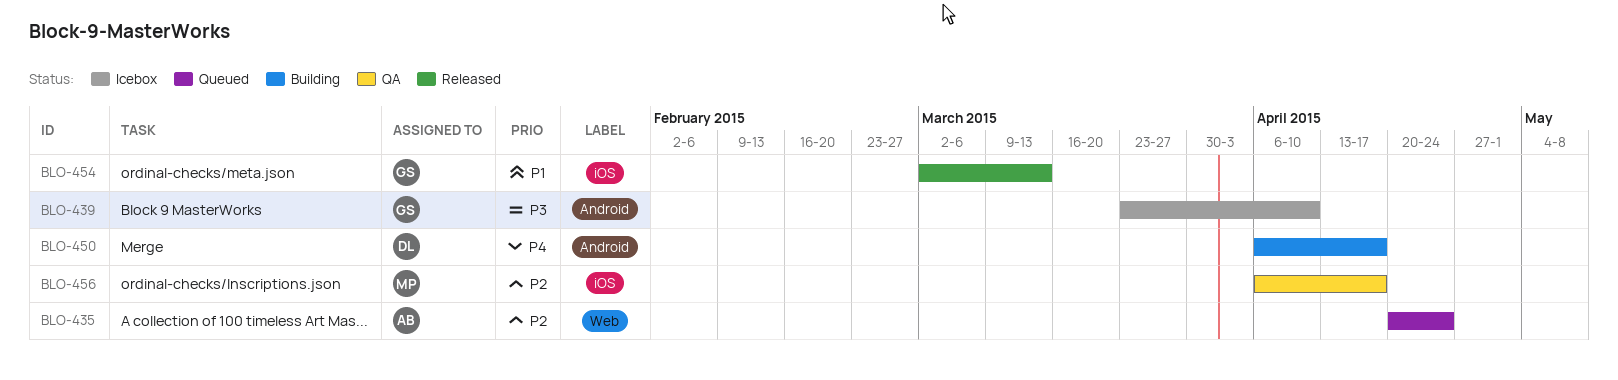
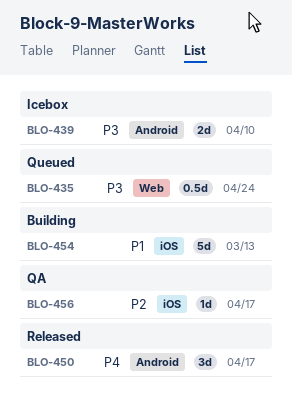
BLO-435, priority: P2 -> P3
BLO-450, status: Building -> Released
BLO-454, status: Released -> Building

